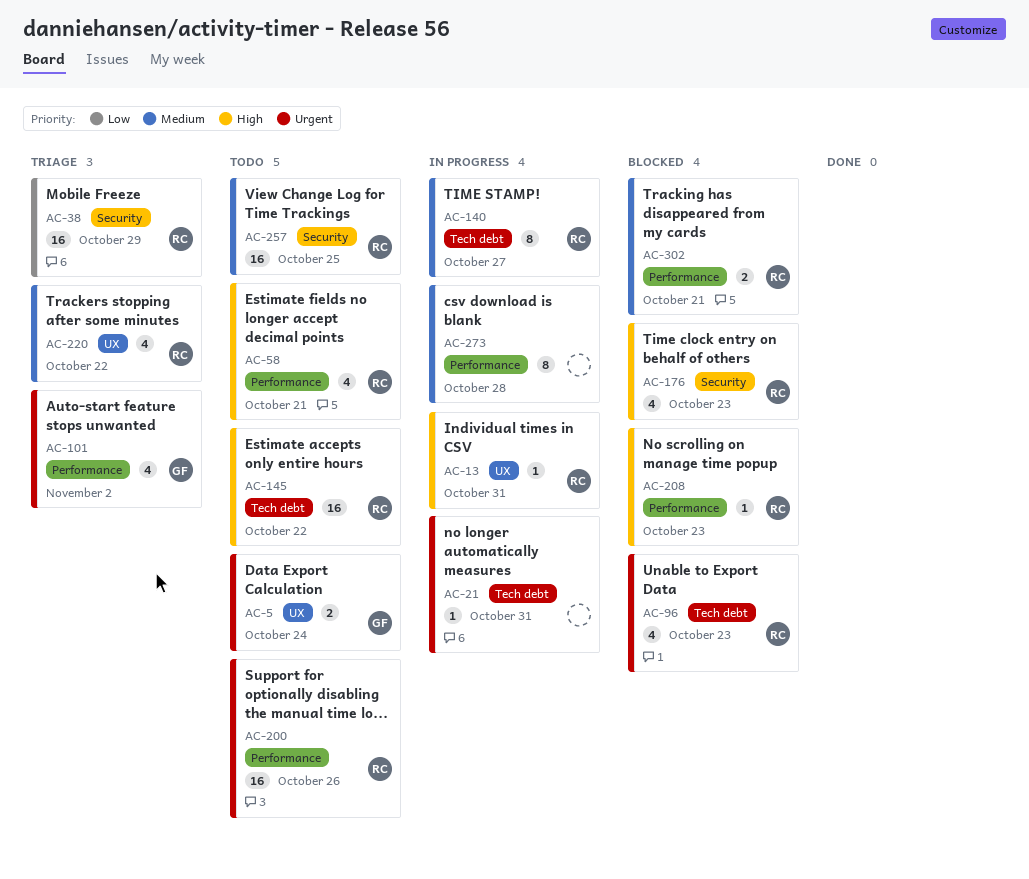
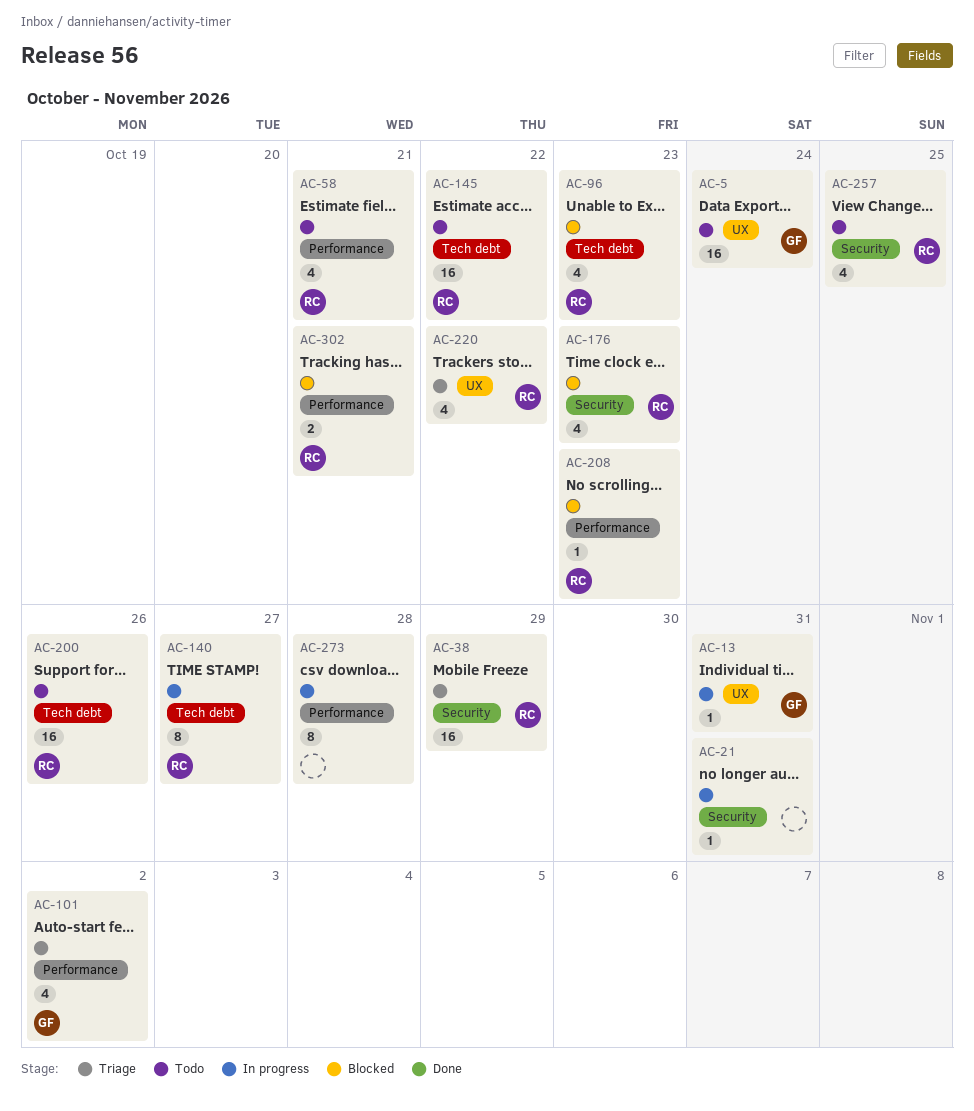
AC-5, estimate: 2 -> 16
AC-13, owner: RC -> GF
AC-21, label: Tech debt -> Security
AC-200, label: Performance -> Tech debt
AC-257, estimate: 16 -> 4

